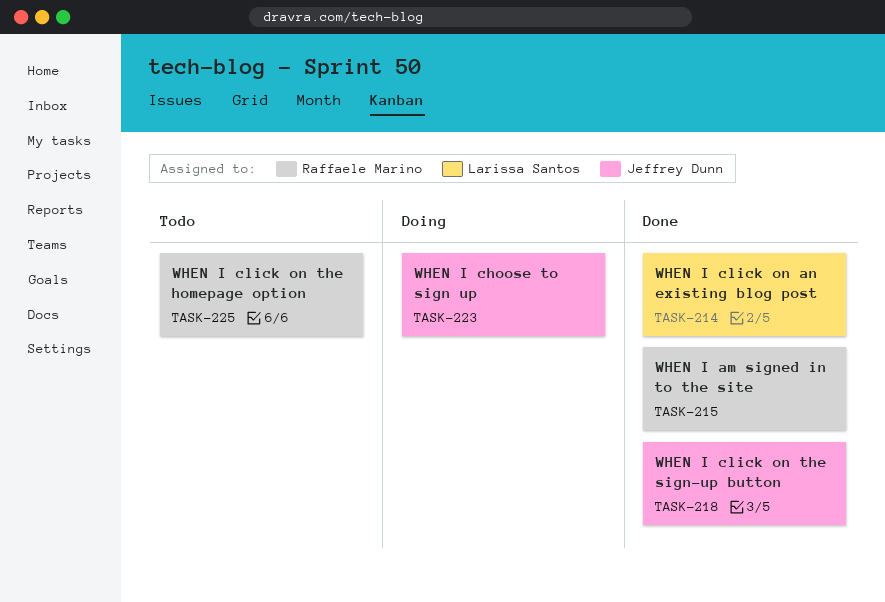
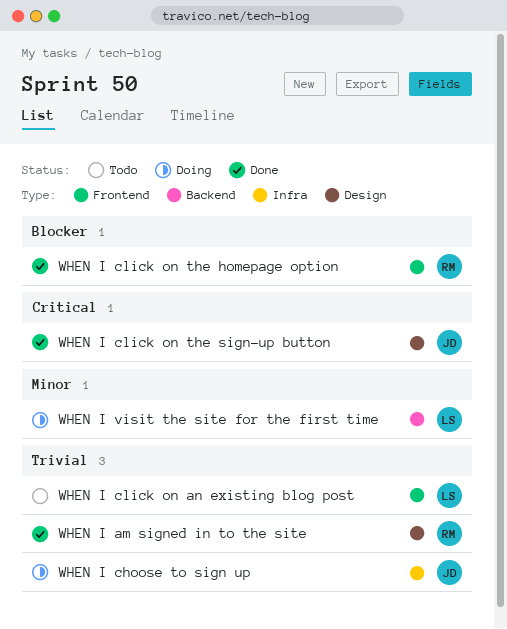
WHEN I click on an existing blog post, status: Done -> Todo
WHEN I click on the homepage option, status: Todo -> Done
WHEN I visit the site for the first time: none -> present

